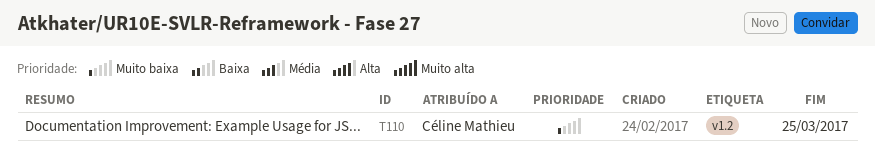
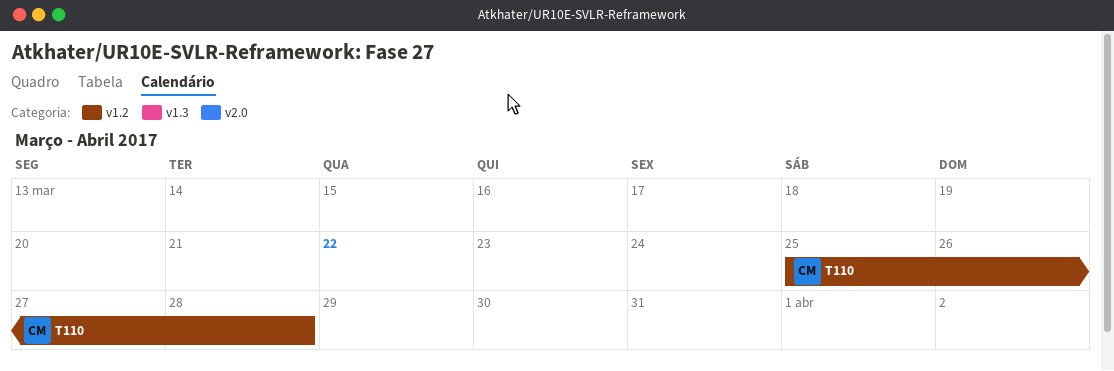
T110, due: Mar 25 -> Mar 28

